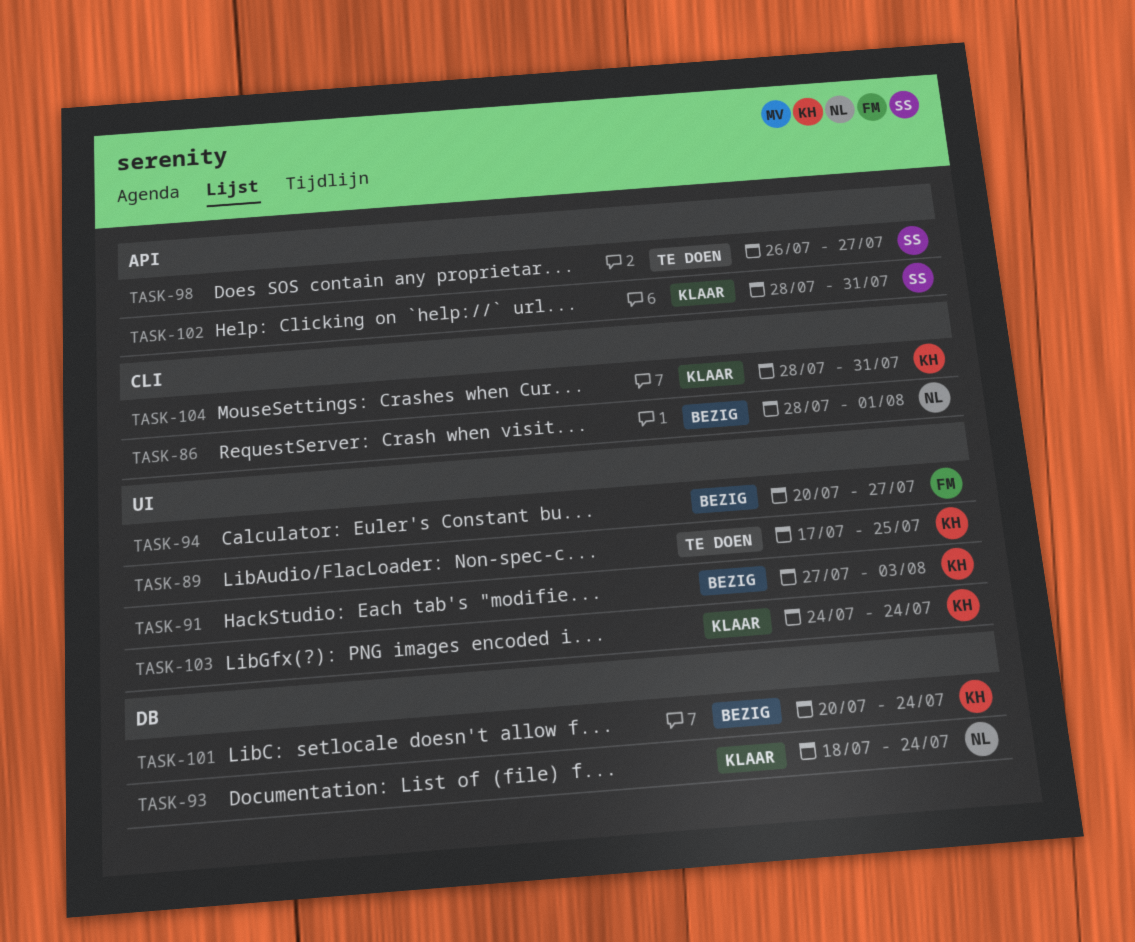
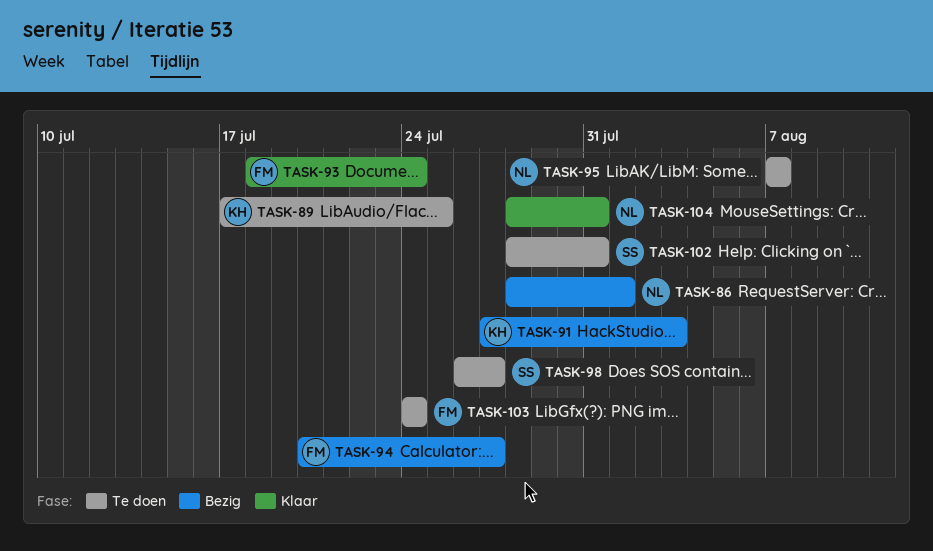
TASK-93, owner: NL -> FM
TASK-95: none -> present
TASK-101: present -> none
TASK-102, status: Klaar -> Te doen
TASK-103, status: Klaar -> Te doen
TASK-103, owner: KH -> FM
TASK-104, owner: KH -> NL

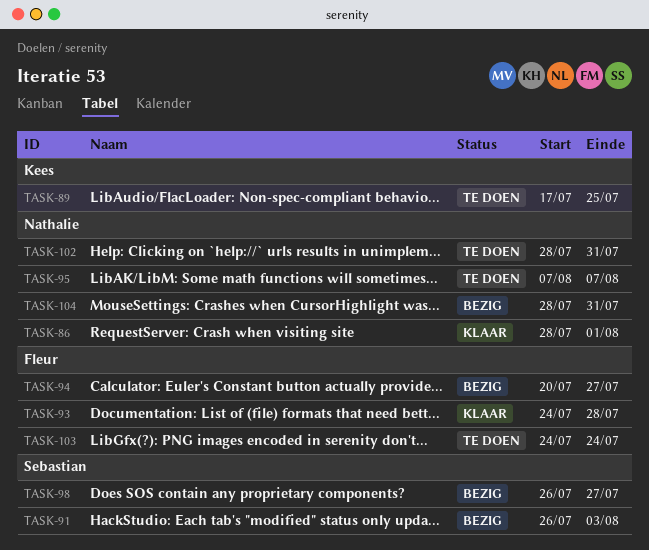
TASK-86, status: Bezig -> Klaar
TASK-91, owner: Kees -> Sebastian
TASK-91, start: Jul 27 -> Jul 26
TASK-93, start: Jul 18 -> Jul 24
TASK-93, due: Jul 24 -> Jul 28
TASK-98, status: Te doen -> Bezig
TASK-102, owner: Sebastian -> Nathalie
TASK-104, status: Klaar -> Bezig

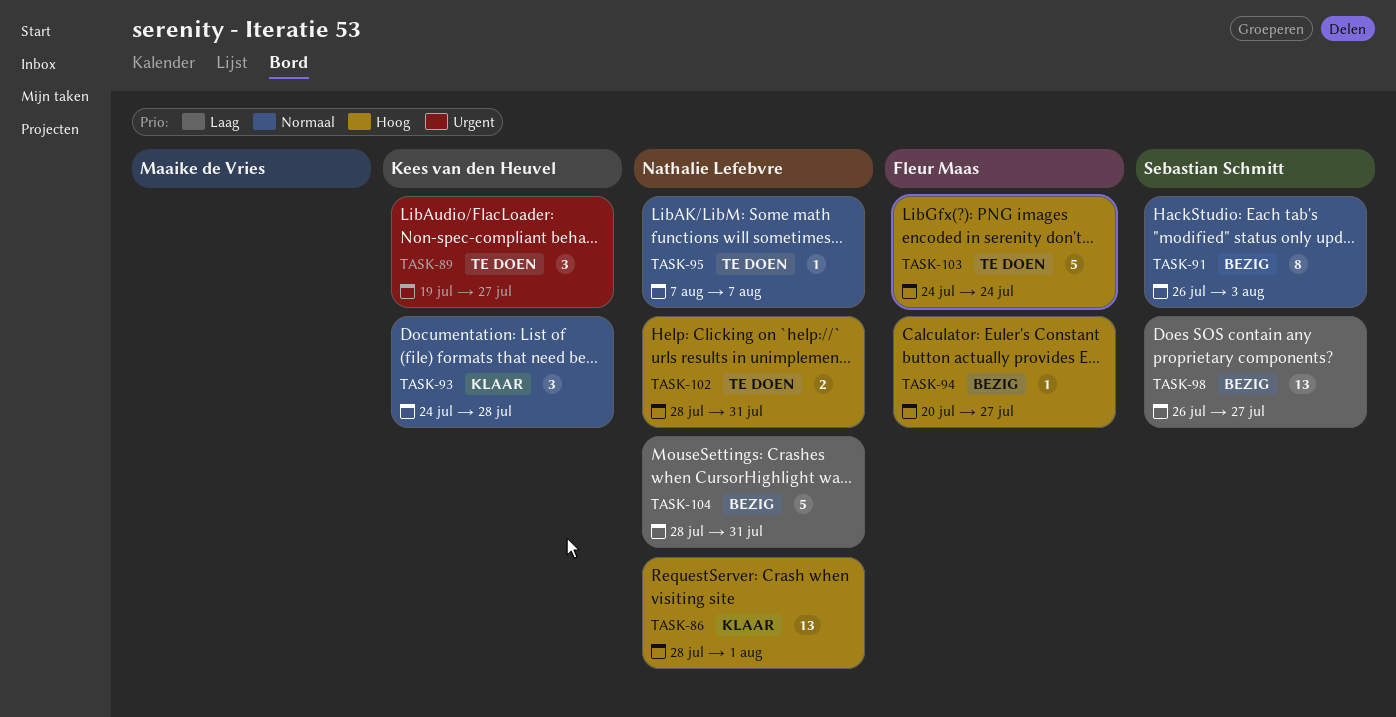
TASK-89, start: Jul 17 -> Jul 19
TASK-89, due: Jul 25 -> Jul 27
TASK-93, owner: Fleur Maas -> Kees van den Heuvel

